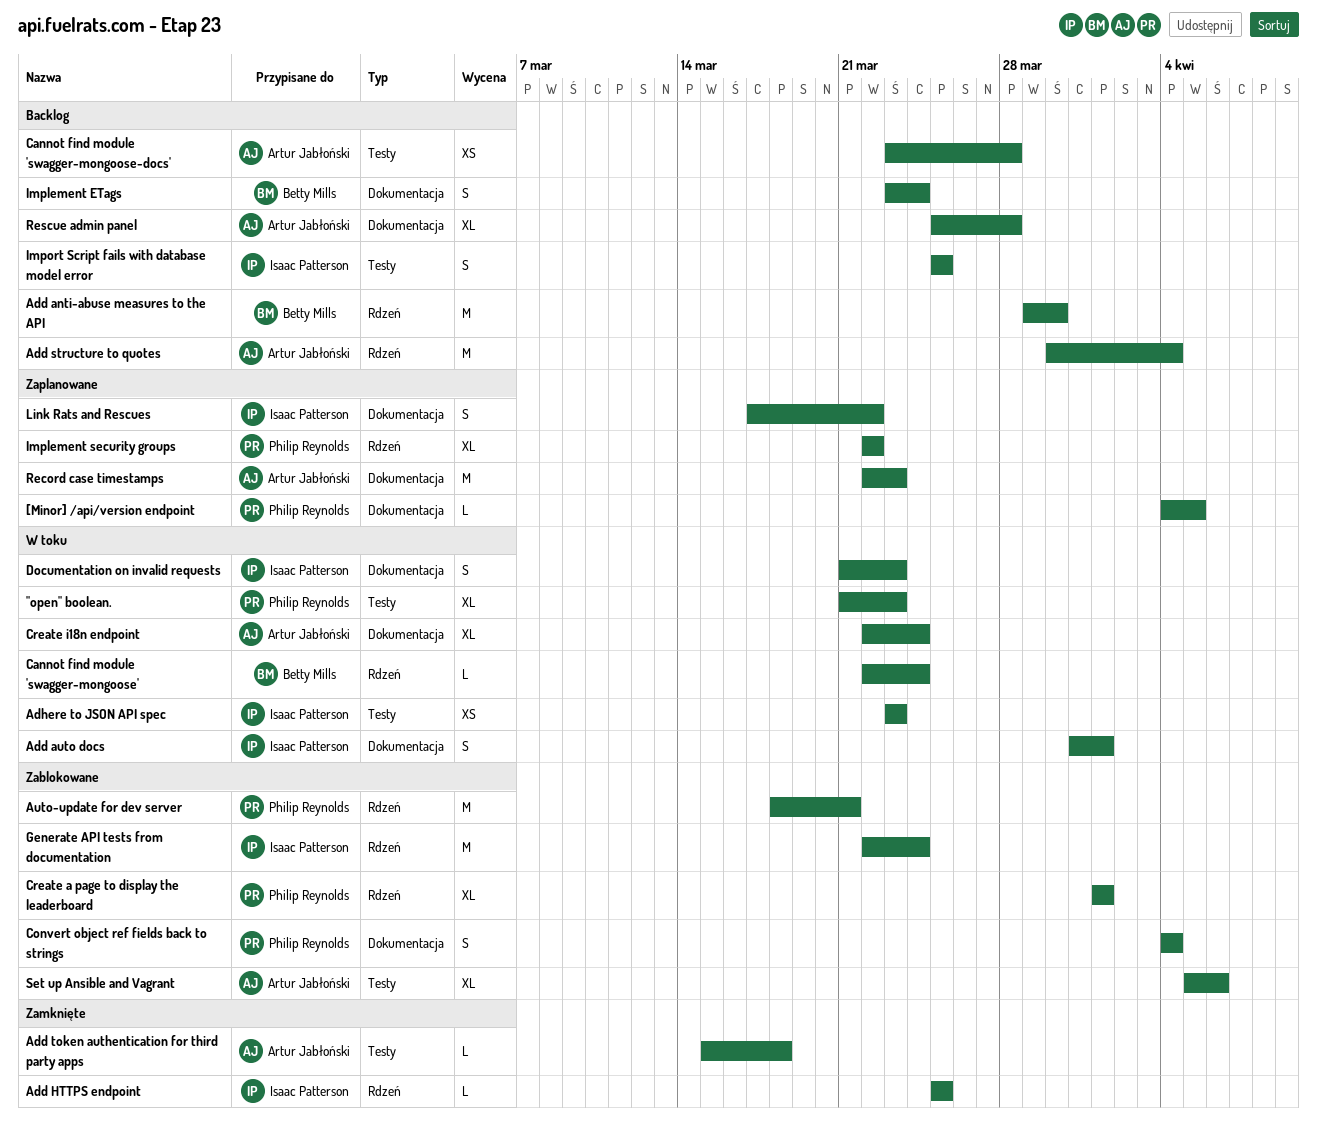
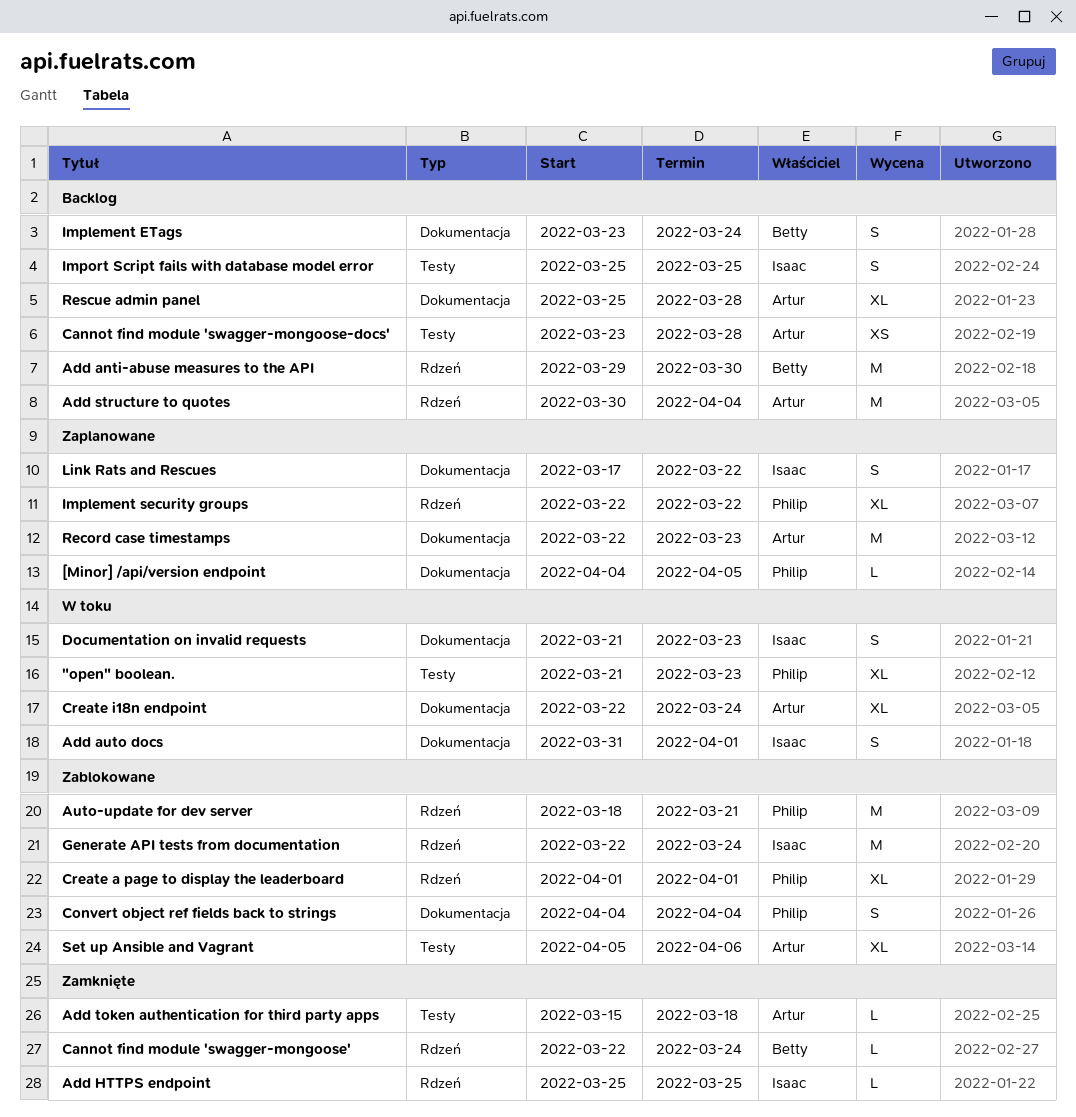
Adhere to JSON API spec: present -> none
Cannot find module 'swagger-mongoose', status: W toku -> Zamknięte

